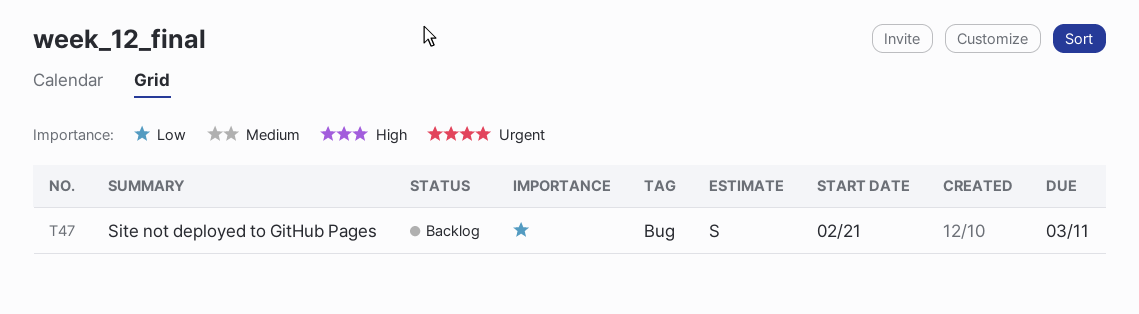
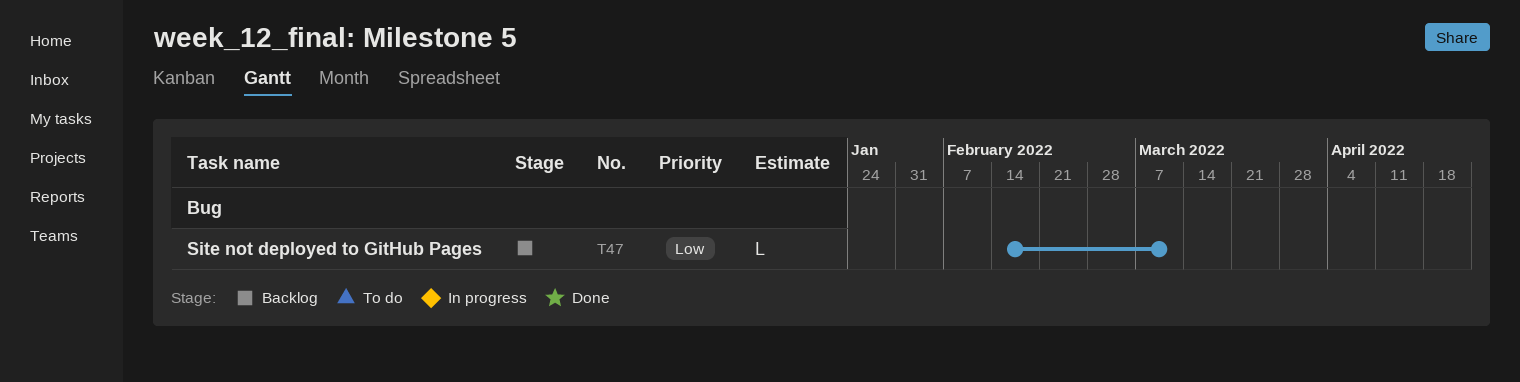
T47, estimate: S -> L
T47, start: Feb 21 -> Feb 14

